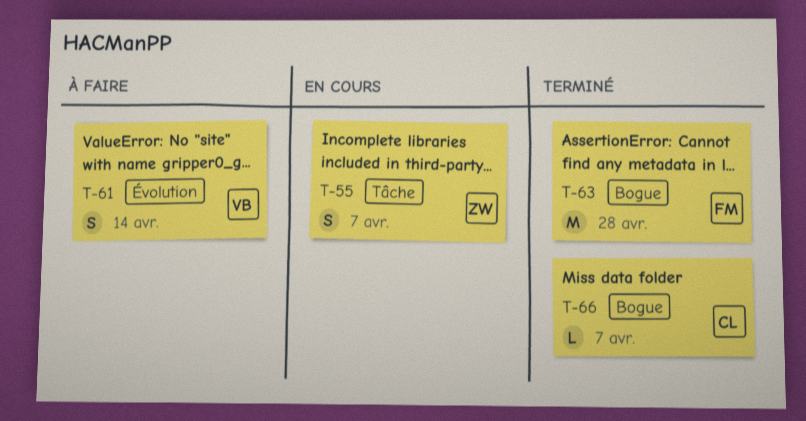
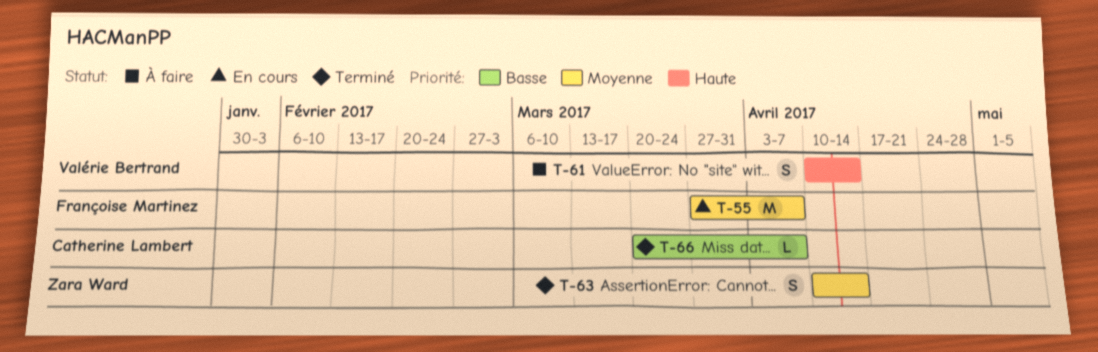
T-55, owner: Zara Ward -> Françoise Martinez
T-55, estimate: S -> M
T-63, owner: Françoise Martinez -> Zara Ward
T-63, estimate: M -> S
T-63, due: Apr 28 -> Apr 14

